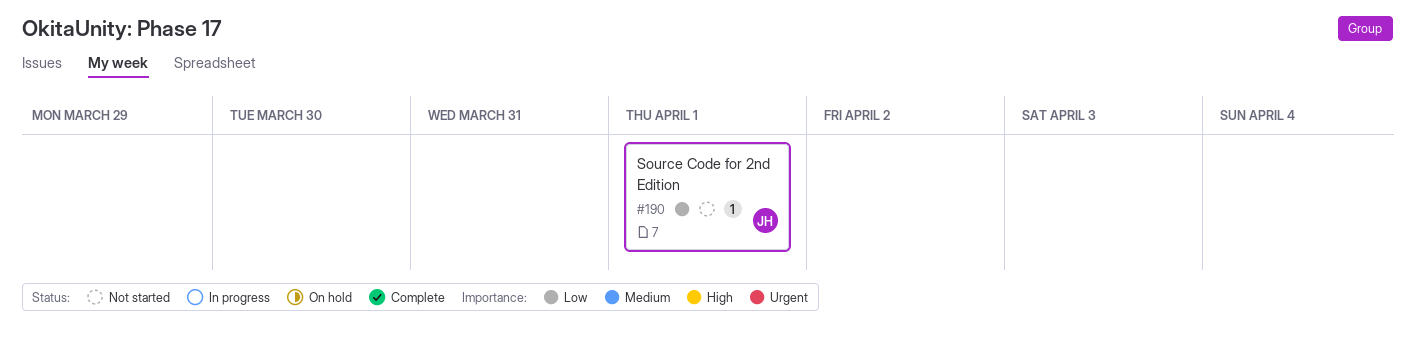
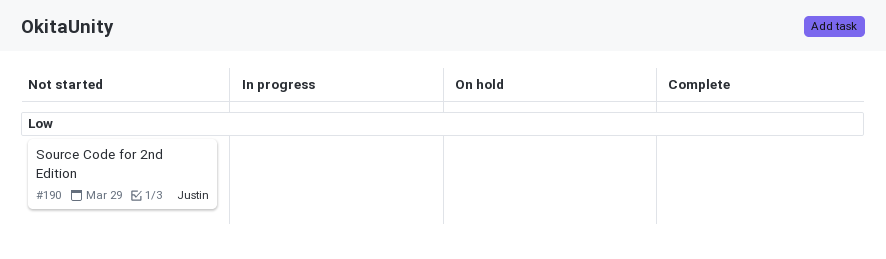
#190, due: Apr 1 -> Mar 29

